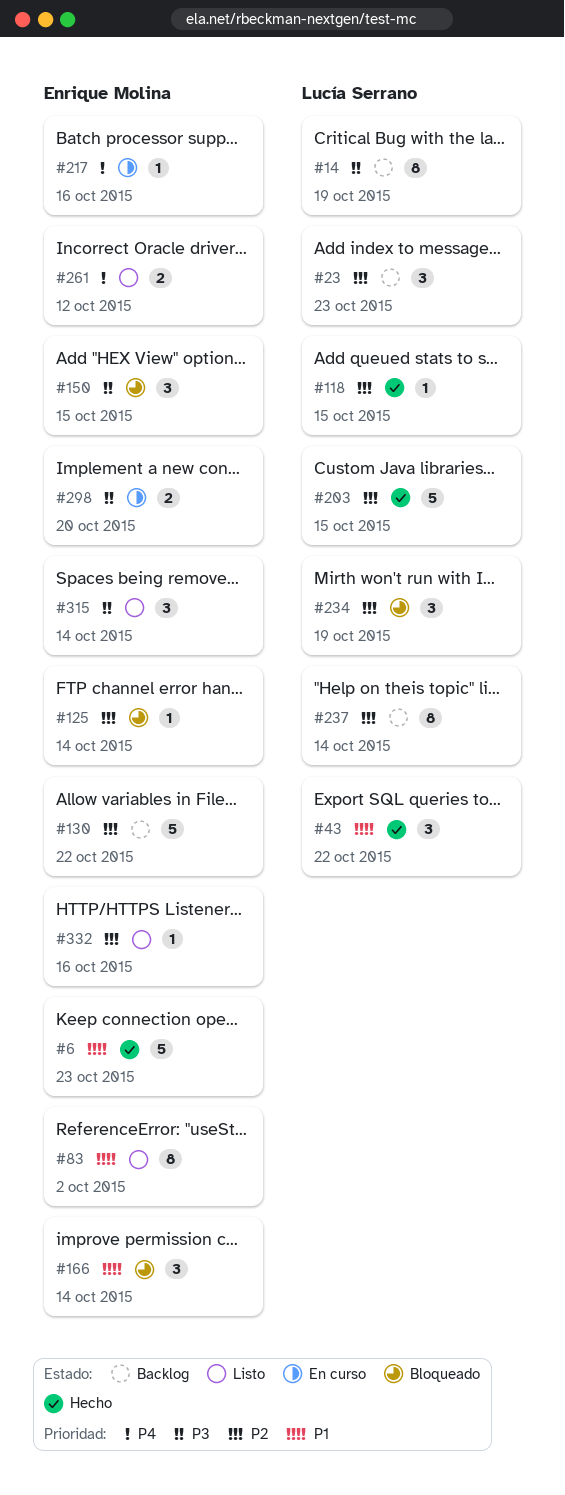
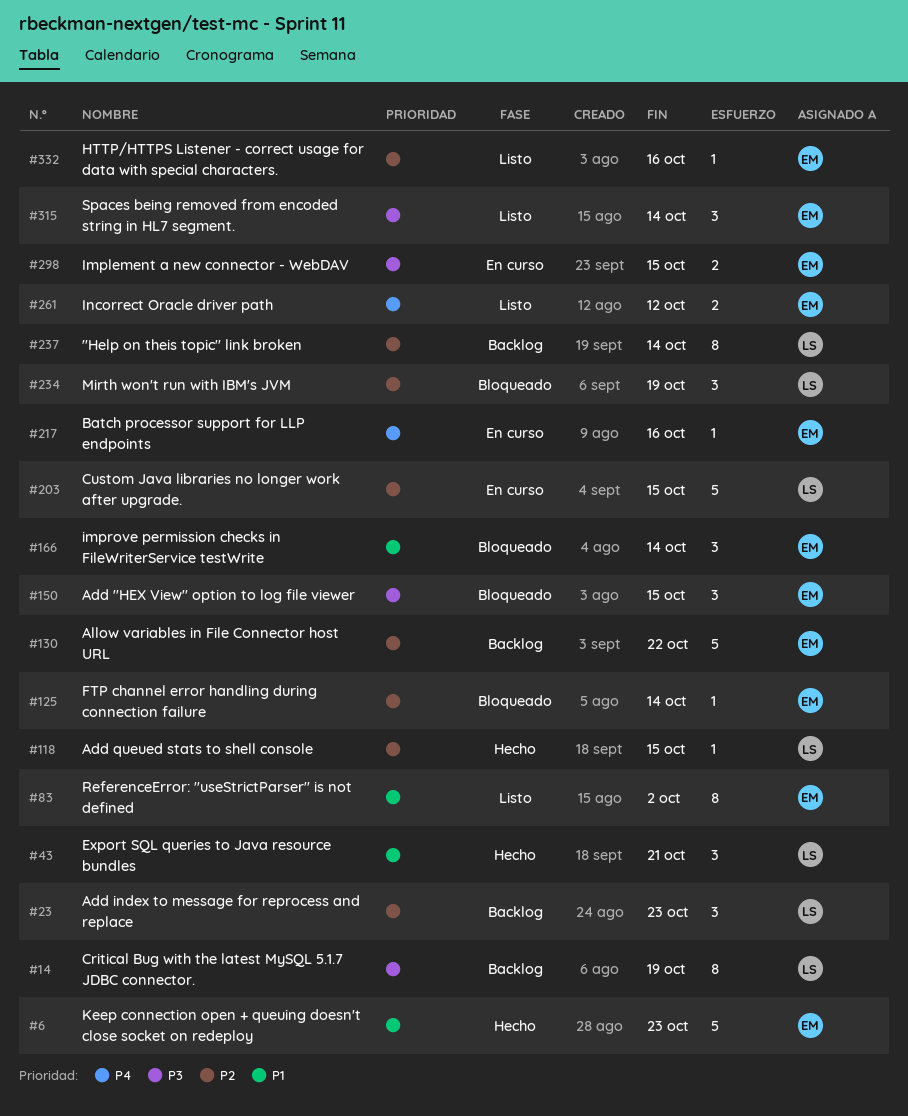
#43, due: Oct 22 -> Oct 21
#203, status: Hecho -> En curso
#298, due: Oct 20 -> Oct 15

